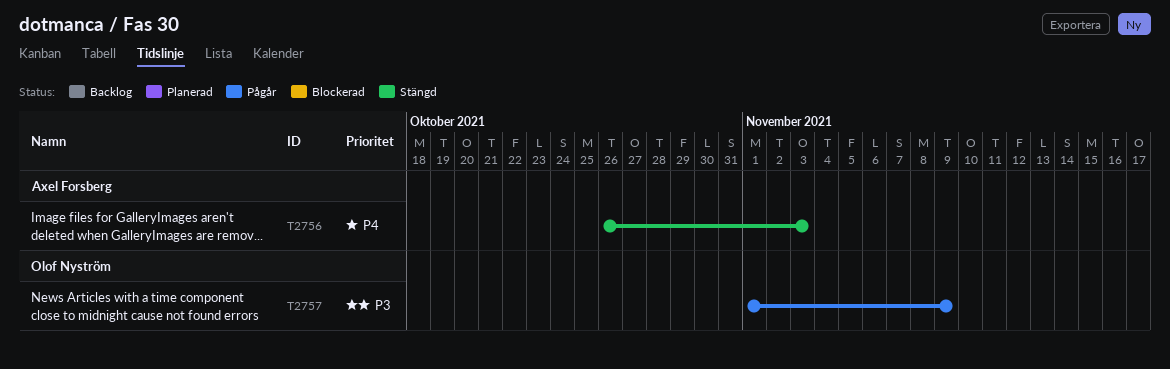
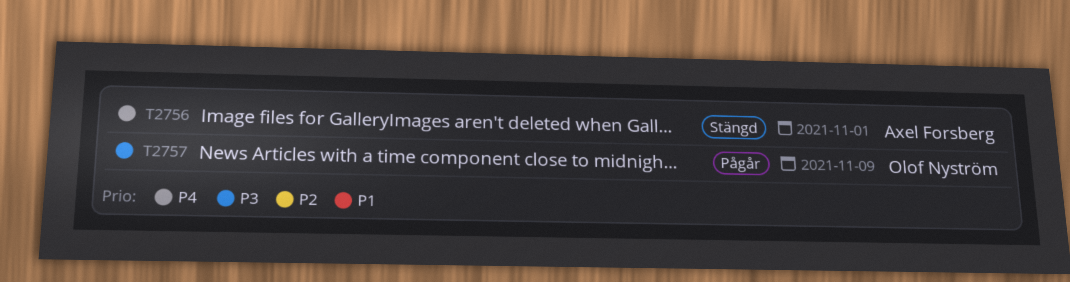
T2756, due: Nov 3 -> Nov 1

